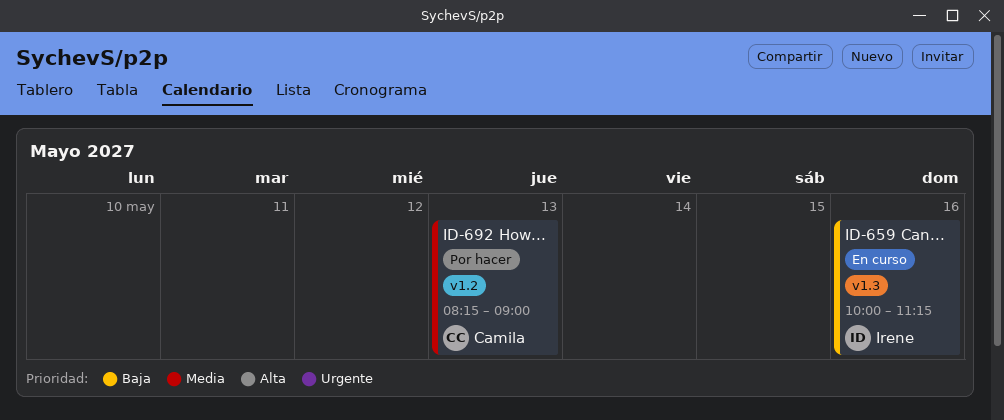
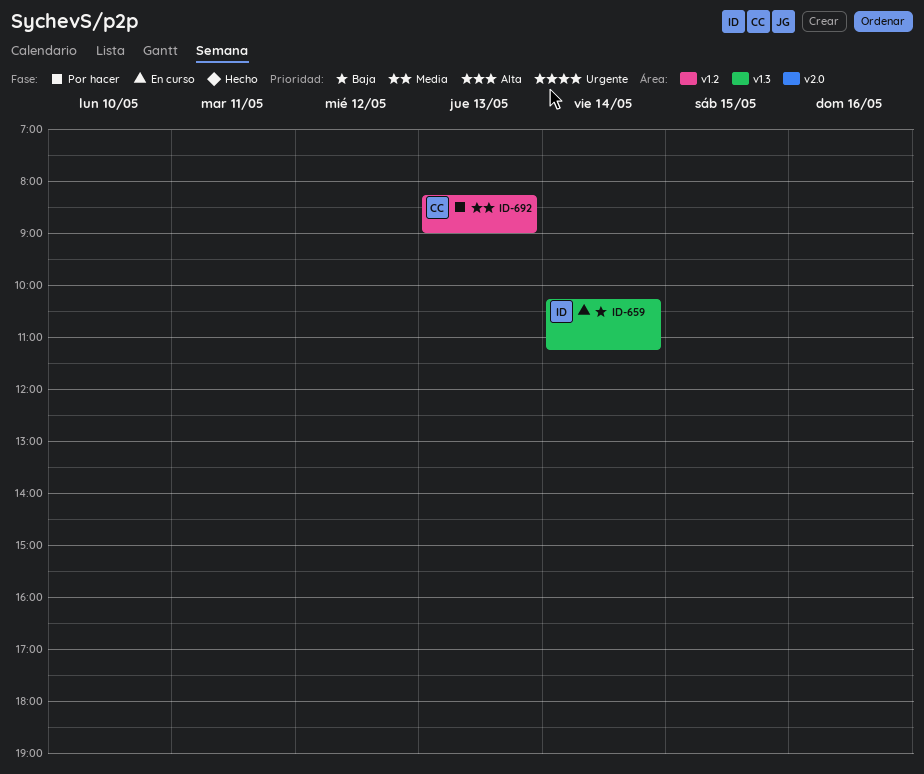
ID-659, day: May 16 -> May 14
ID-659, begins: 10:00 -> 10:15

